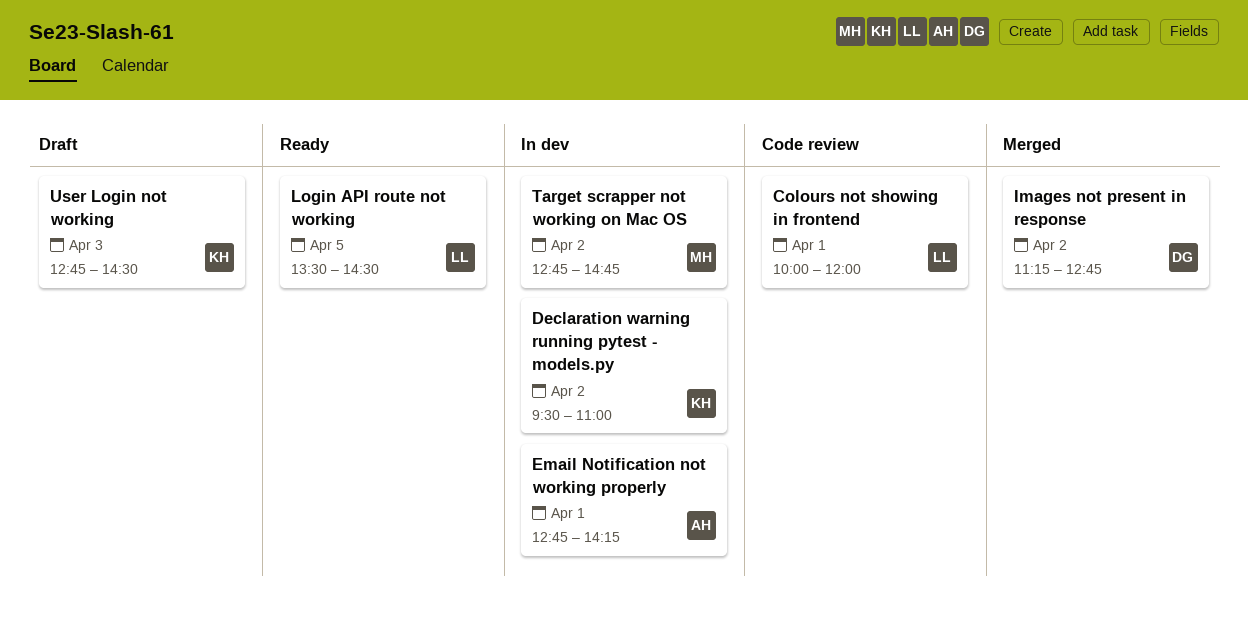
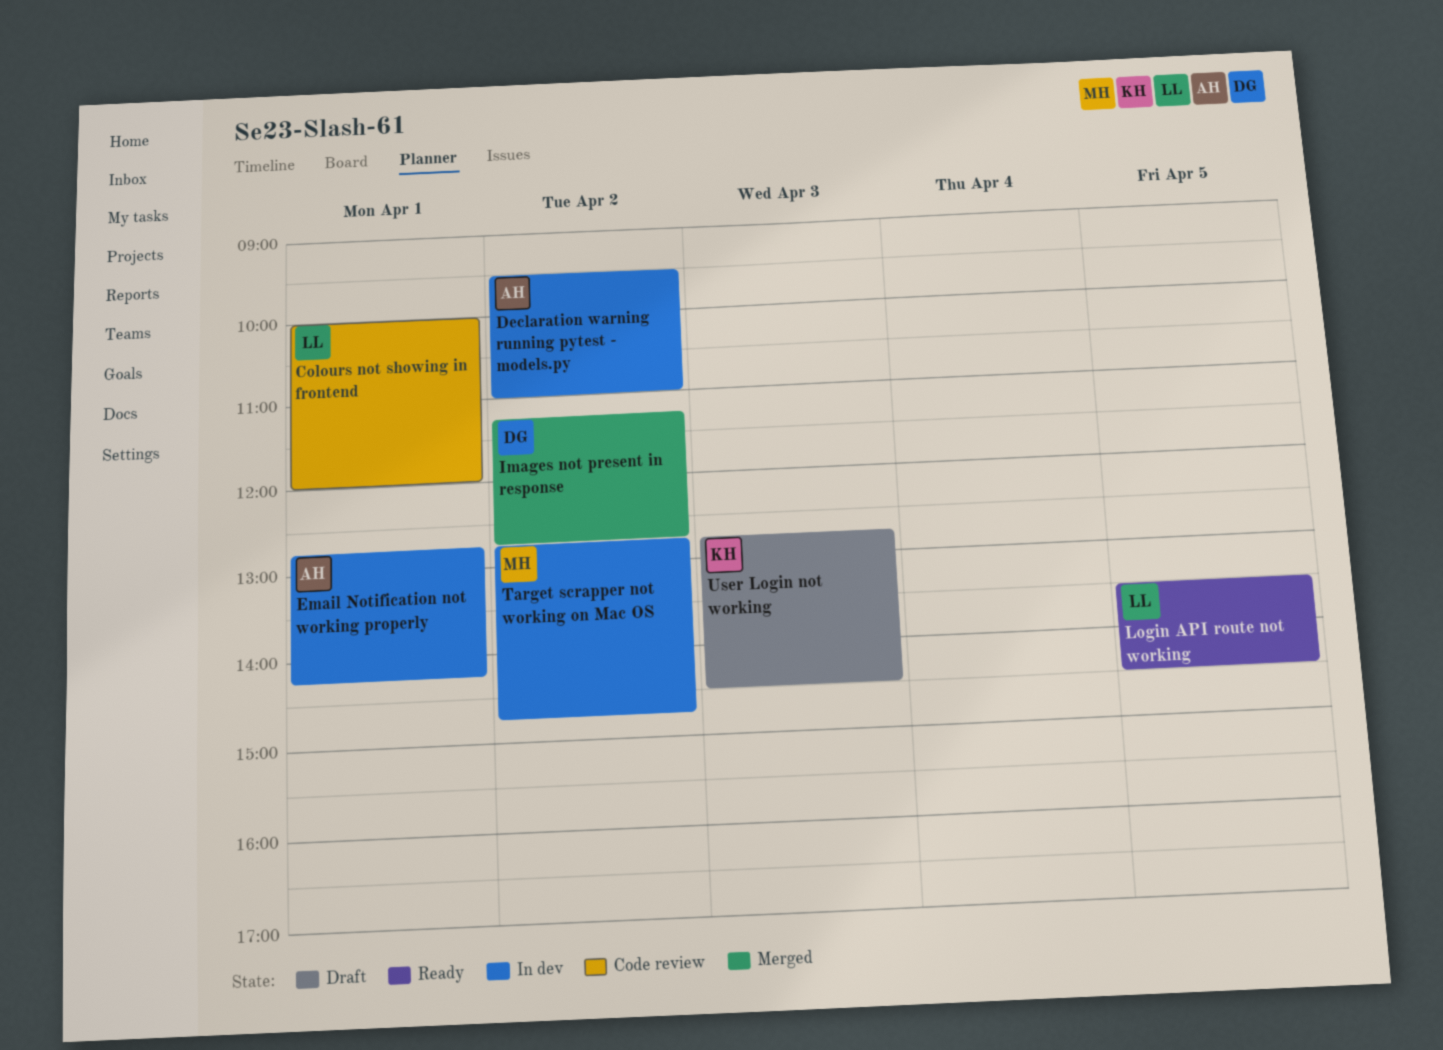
Declaration warning running pytest - models.py, owner: KH -> AH

